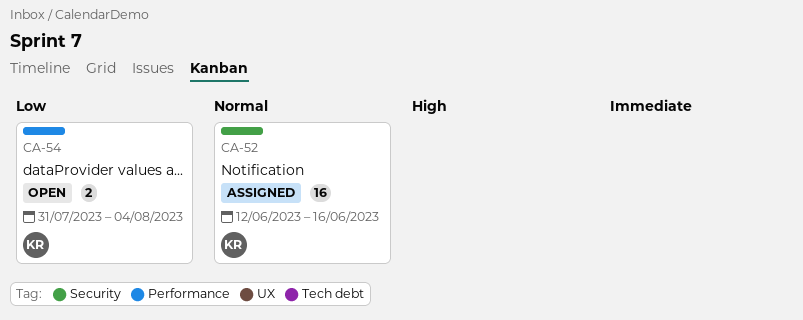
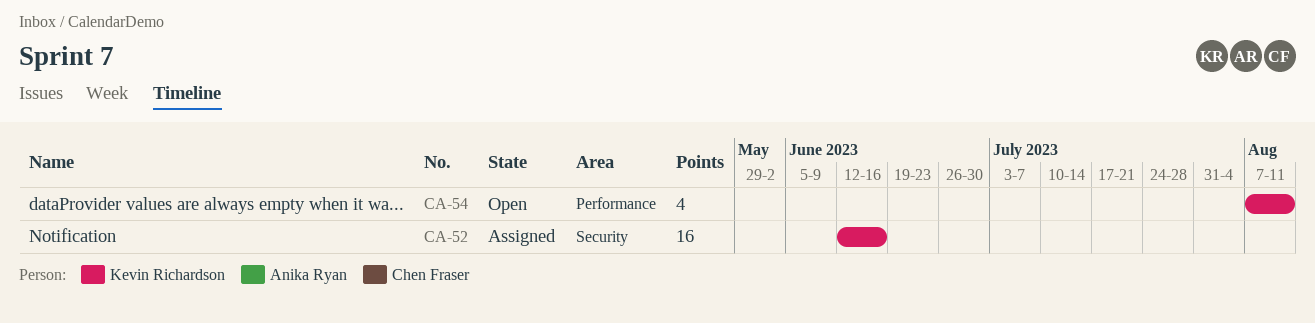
CA-54, estimate: 2 -> 4
CA-54, start: Jul 31 -> Aug 7
CA-54, due: Aug 4 -> Aug 11

